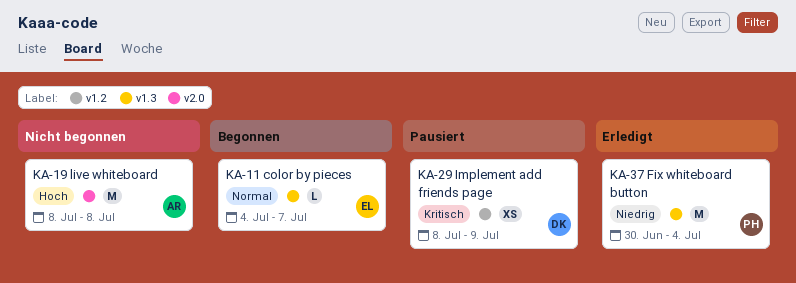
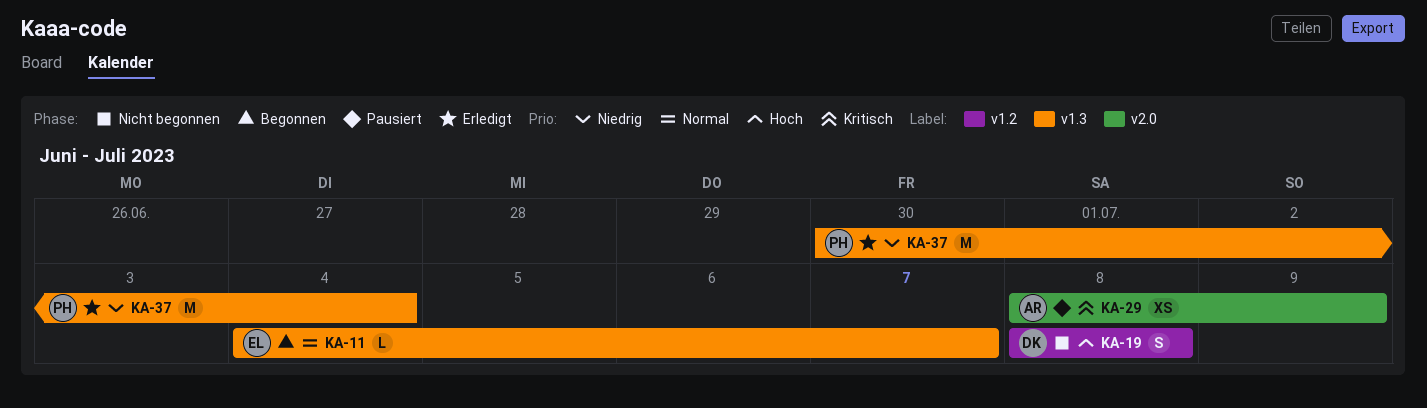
KA-19, owner: AR -> DK
KA-19, label: v2.0 -> v1.2
KA-19, estimate: M -> S
KA-29, owner: DK -> AR
KA-29, label: v1.2 -> v2.0

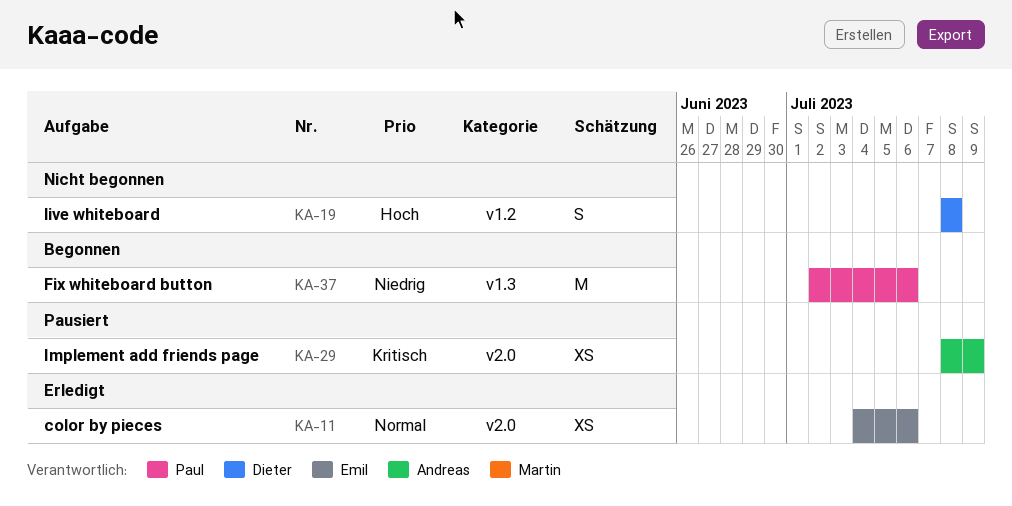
KA-11, status: Begonnen -> Erledigt
KA-11, label: v1.3 -> v2.0
KA-11, estimate: L -> XS
KA-11, due: Jul 7 -> Jul 6
KA-37, status: Erledigt -> Begonnen
KA-37, start: Jun 30 -> Jul 2
KA-37, due: Jul 4 -> Jul 6

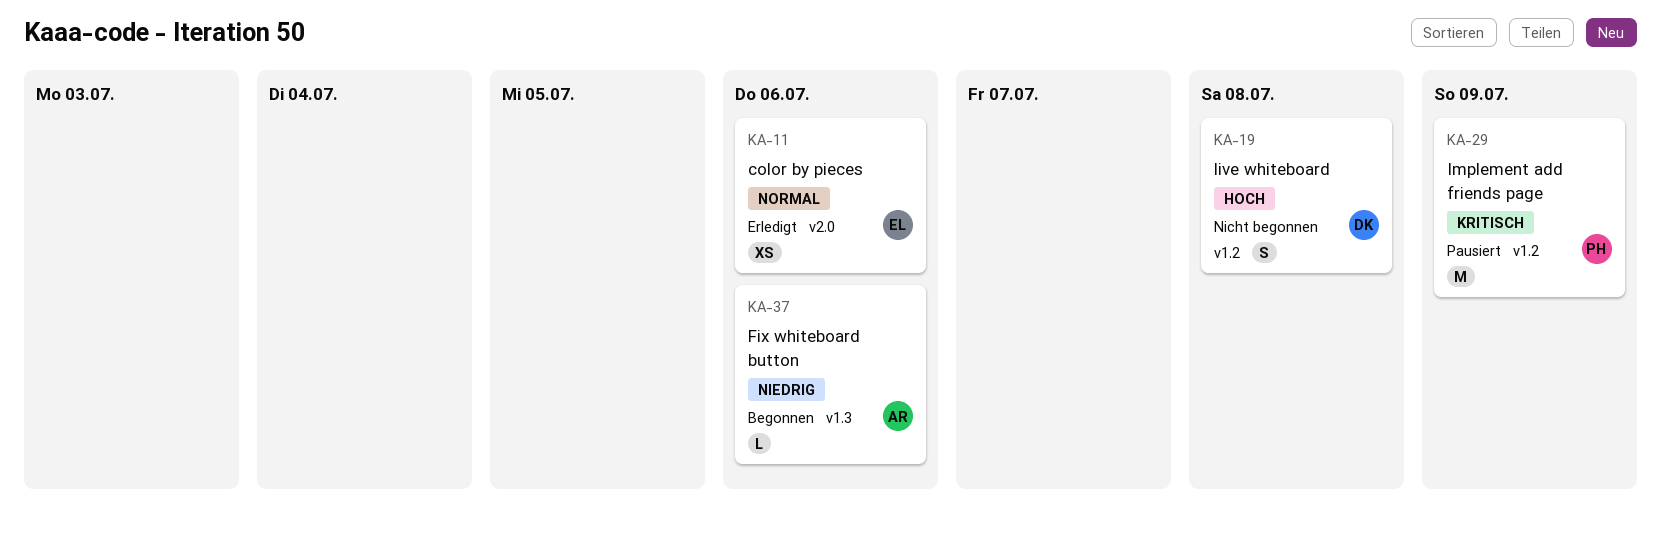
KA-29, owner: Andreas -> Paul
KA-29, label: v2.0 -> v1.2
KA-29, estimate: XS -> M
KA-37, owner: Paul -> Andreas
KA-37, estimate: M -> L

